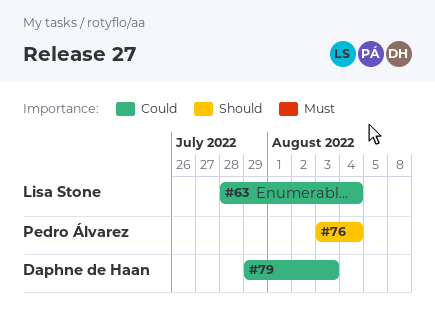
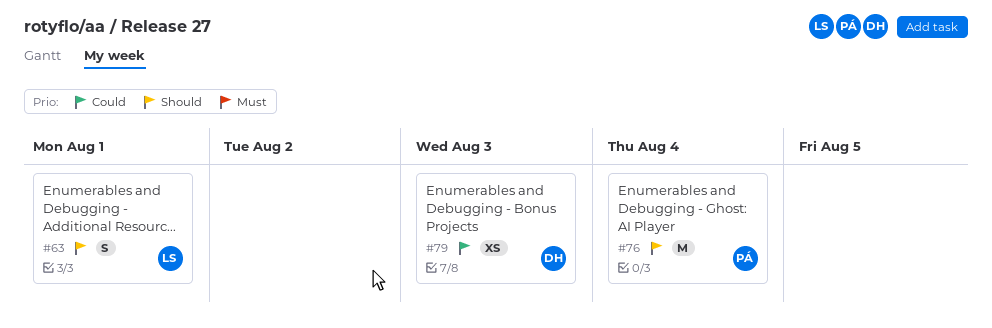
#63, priority: Could -> Should
#63, due: Aug 4 -> Aug 1

